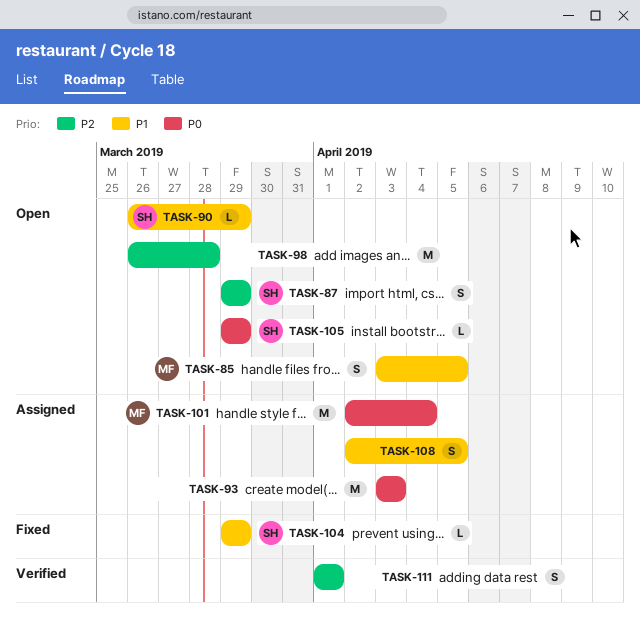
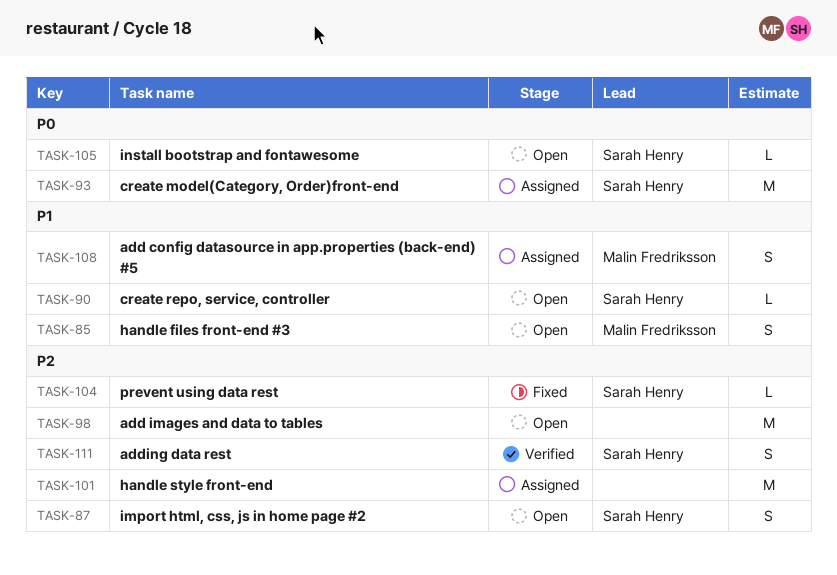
TASK-93, owner: none -> Sarah Henry
TASK-101, owner: Malin Fredriksson -> none
TASK-101, priority: P0 -> P2
TASK-104, priority: P1 -> P2
TASK-108, owner: none -> Malin Fredriksson
TASK-111, owner: none -> Sarah Henry

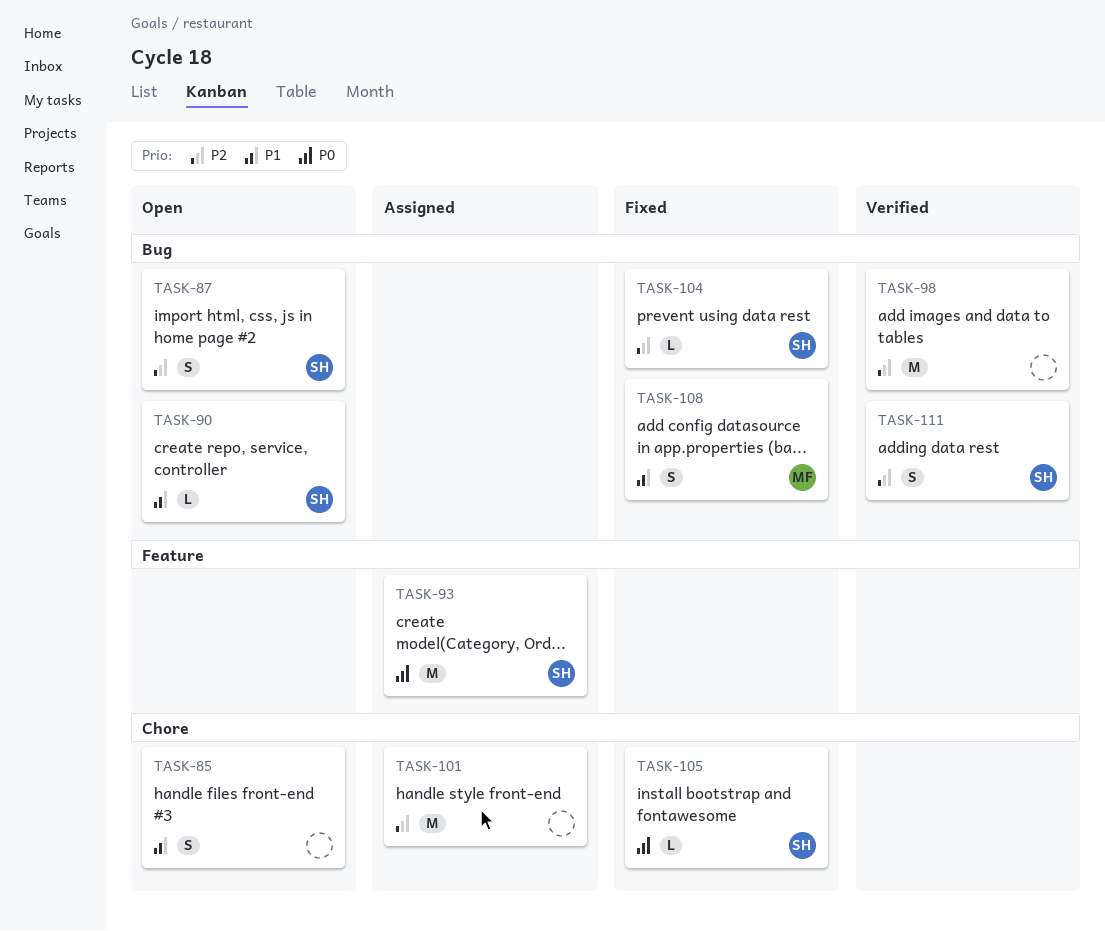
TASK-85, owner: Malin Fredriksson -> none
TASK-98, status: Open -> Verified
TASK-105, status: Open -> Fixed
TASK-108, status: Assigned -> Fixed

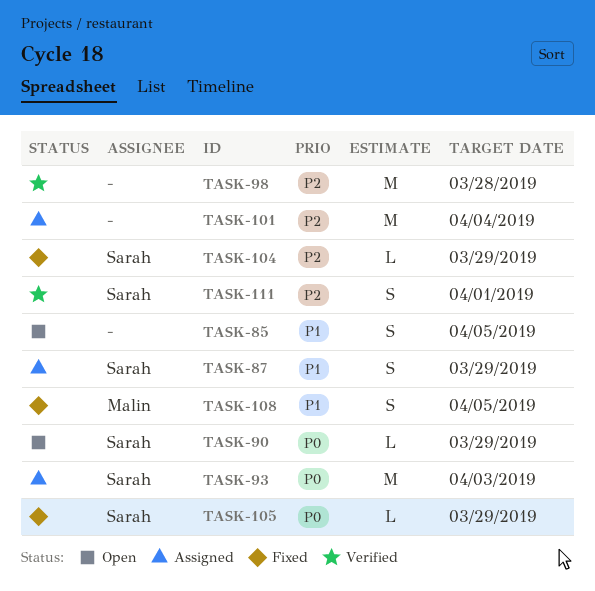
TASK-87, status: Open -> Assigned
TASK-87, priority: P2 -> P1
TASK-90, priority: P1 -> P0

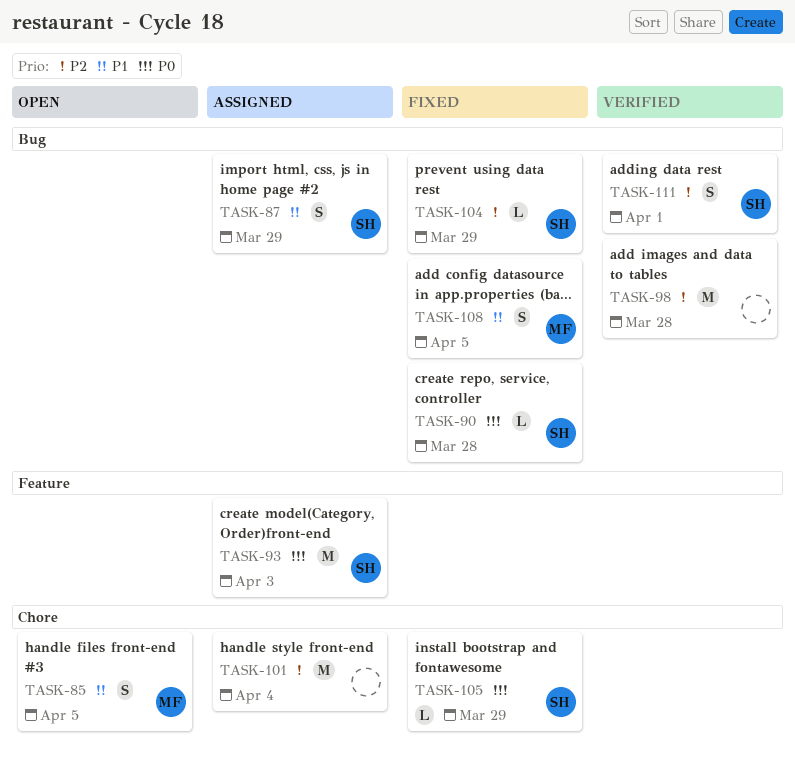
TASK-85, owner: none -> Malin
TASK-90, status: Open -> Fixed
TASK-90, due: Mar 29 -> Mar 28

